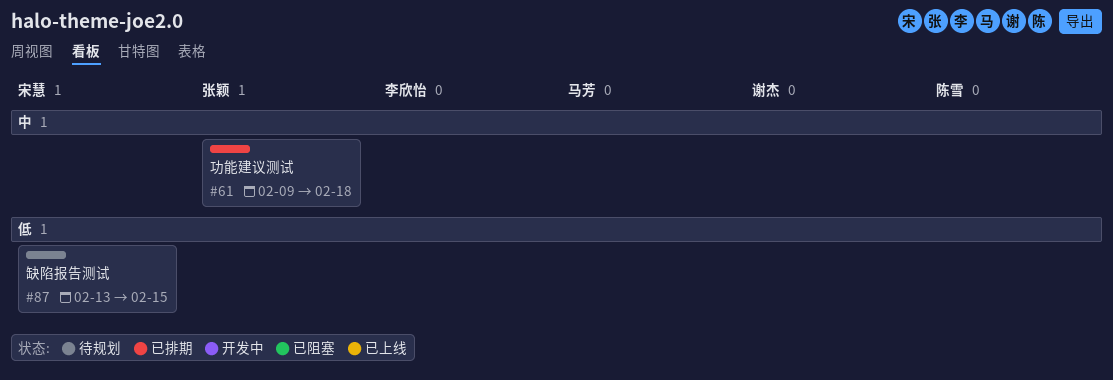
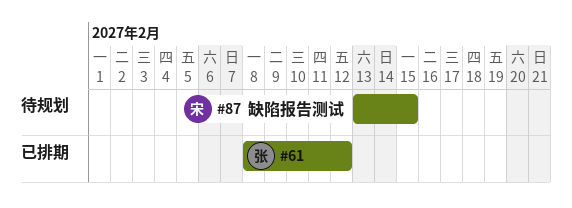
#61, start: Feb 9 -> Feb 8
#61, due: Feb 18 -> Feb 12

